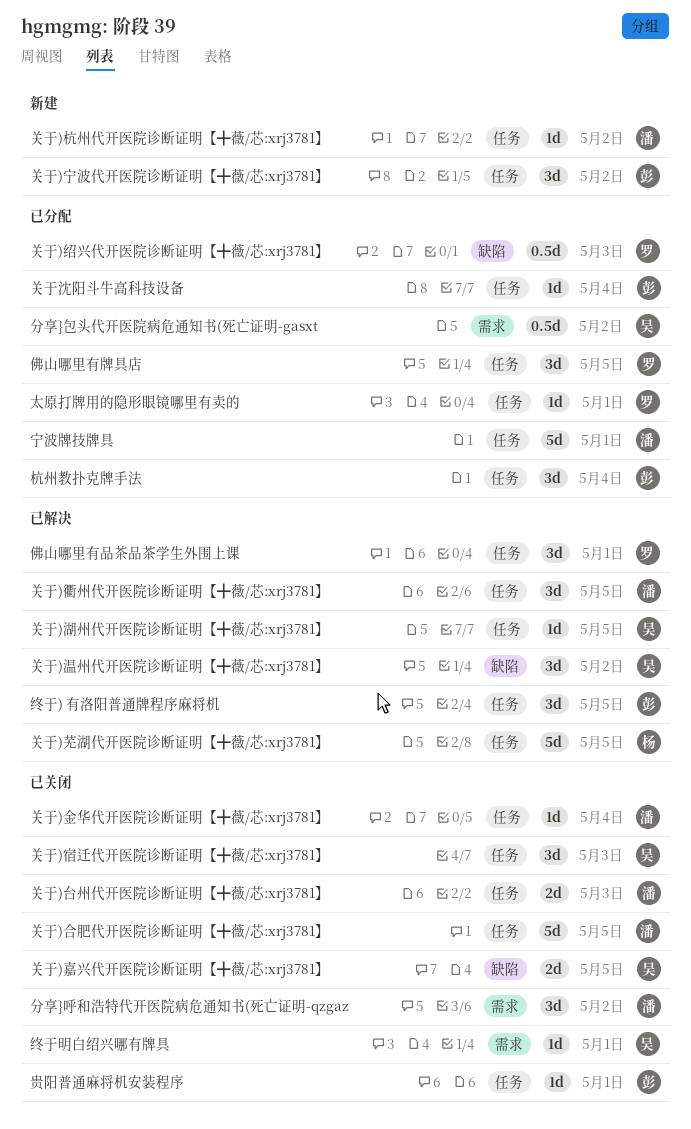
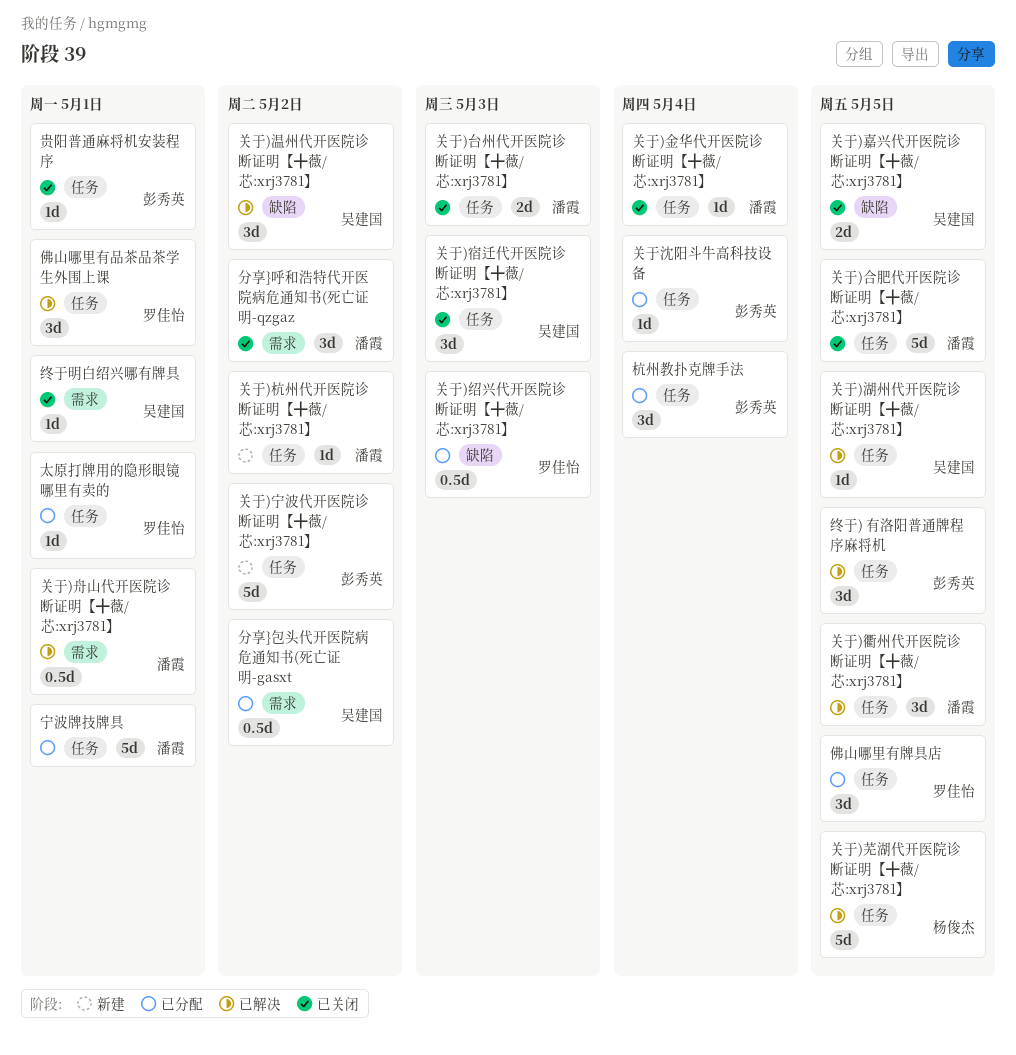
关于)宁波代开医院诊断证明【╋薇/芯:xrj3781】, estimate: 3d -> 5d
关于)舟山代开医院诊断证明【╋薇/芯:xrj3781】: none -> present

